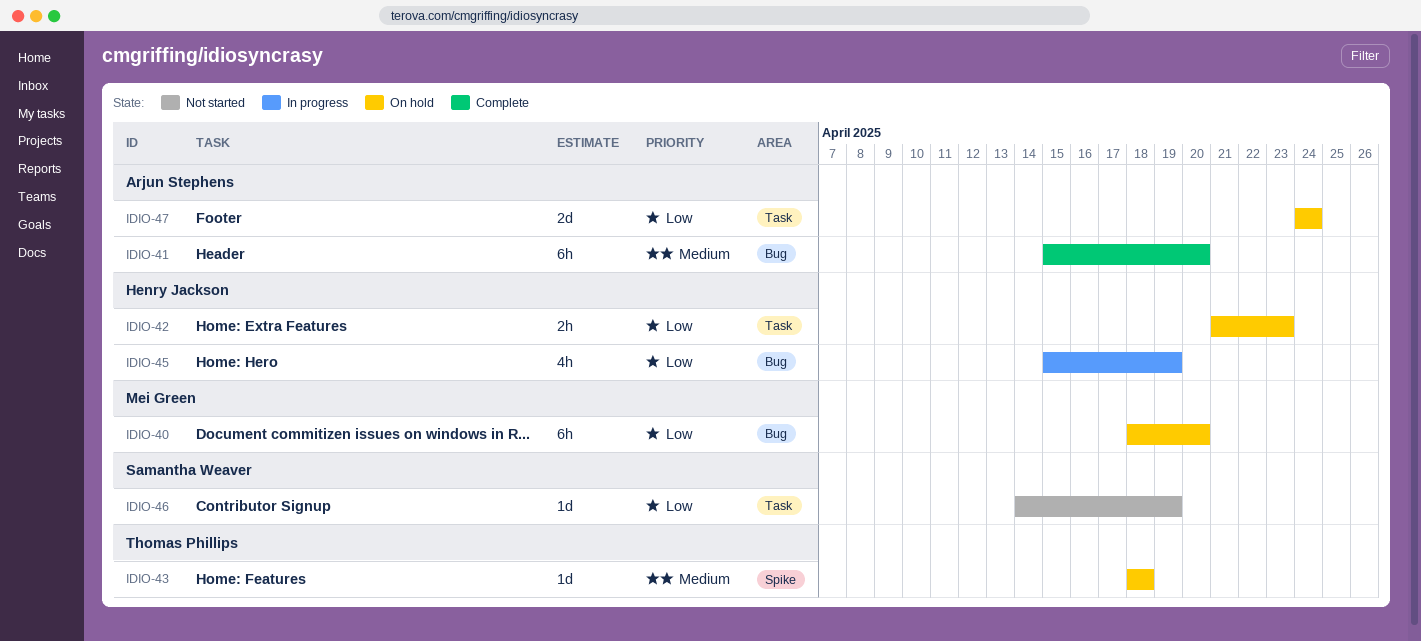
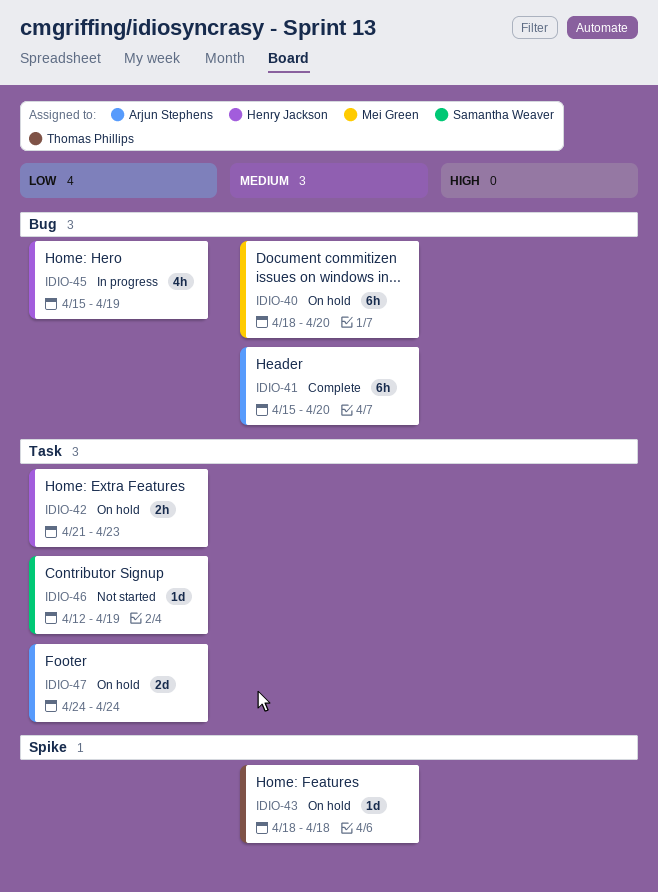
IDIO-40, priority: Low -> Medium
IDIO-46, start: Apr 14 -> Apr 12

